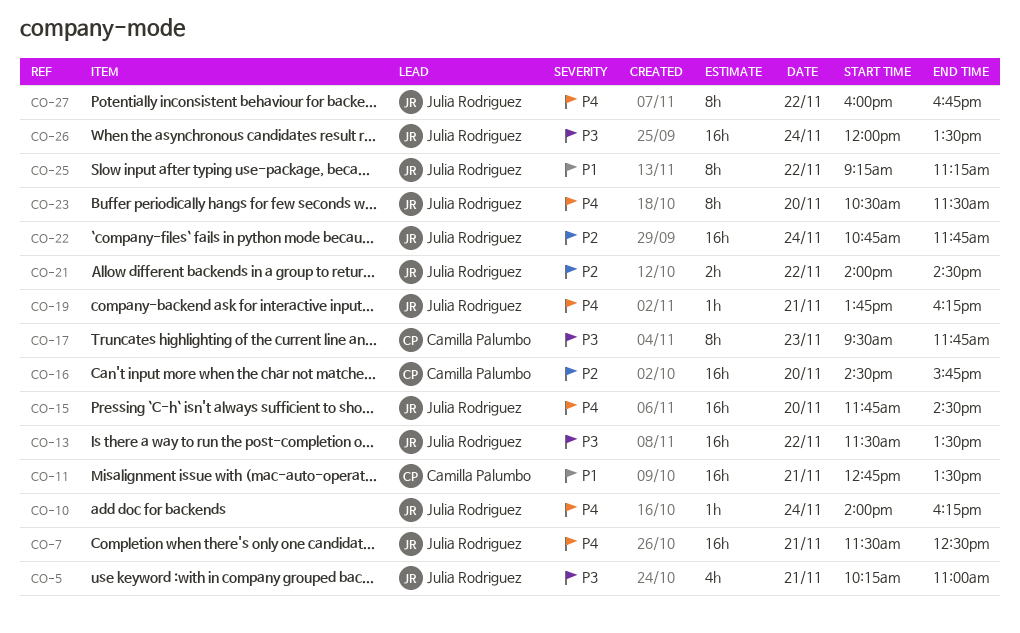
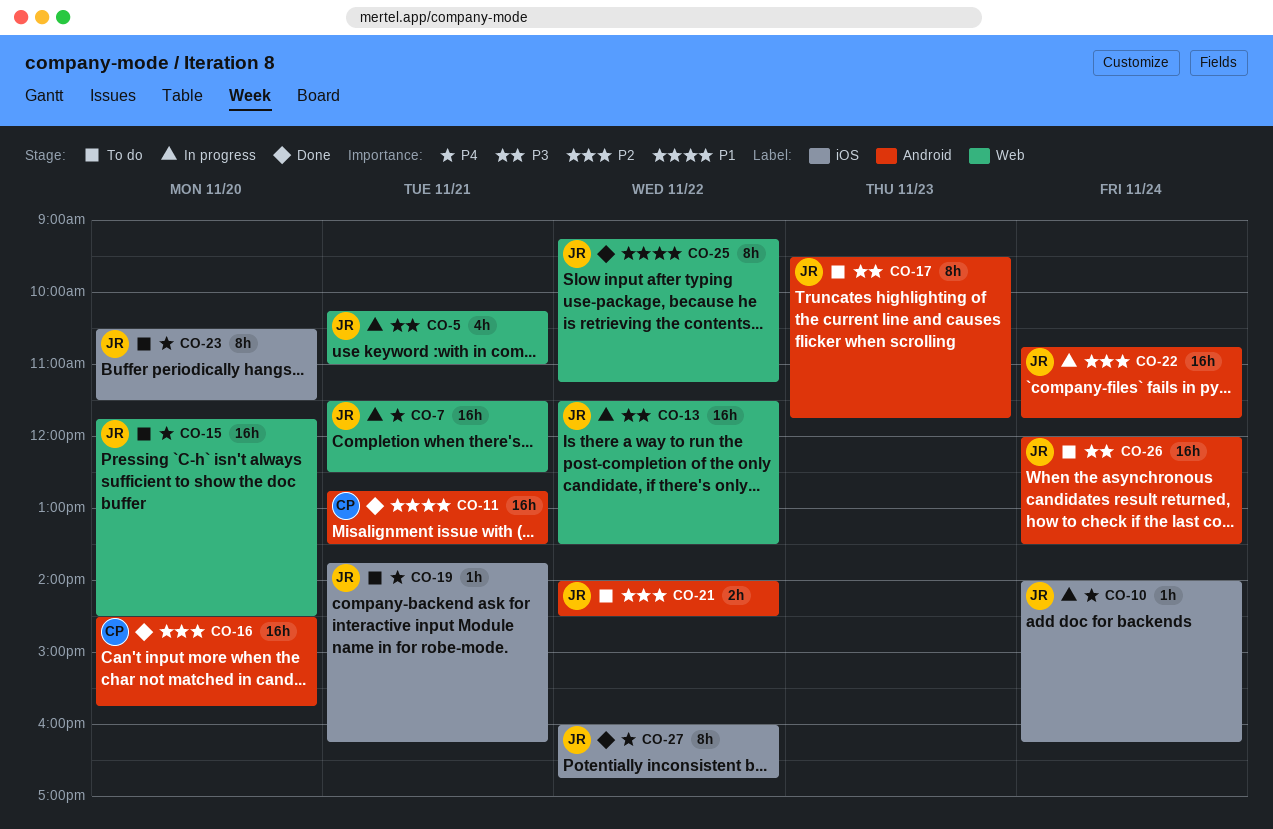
CO-17, owner: Camilla Palumbo -> Julia Rodriguez

